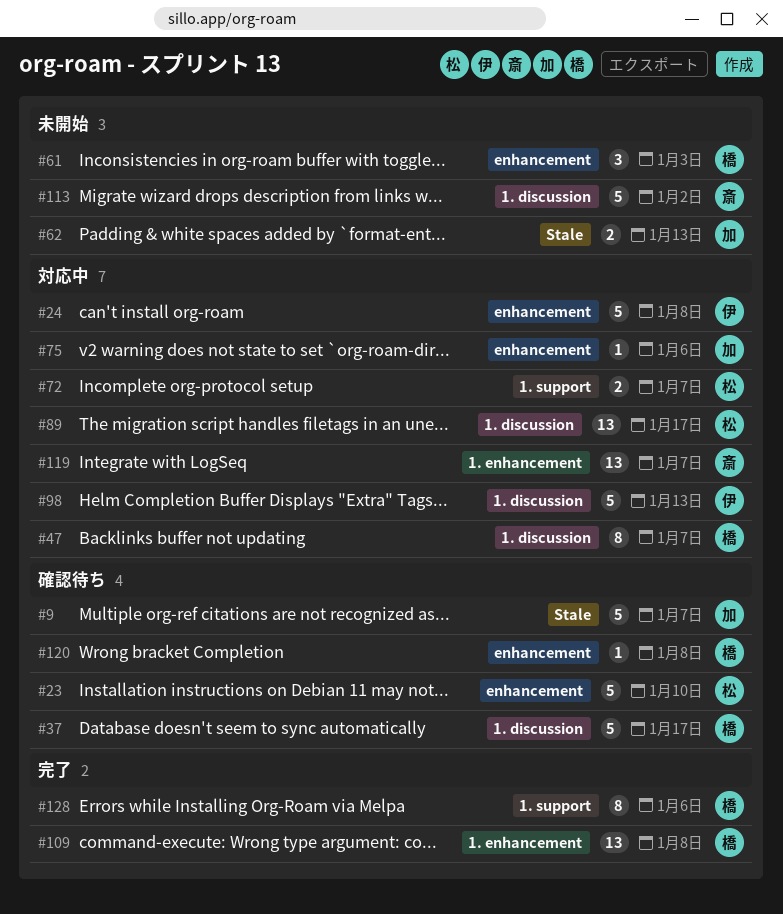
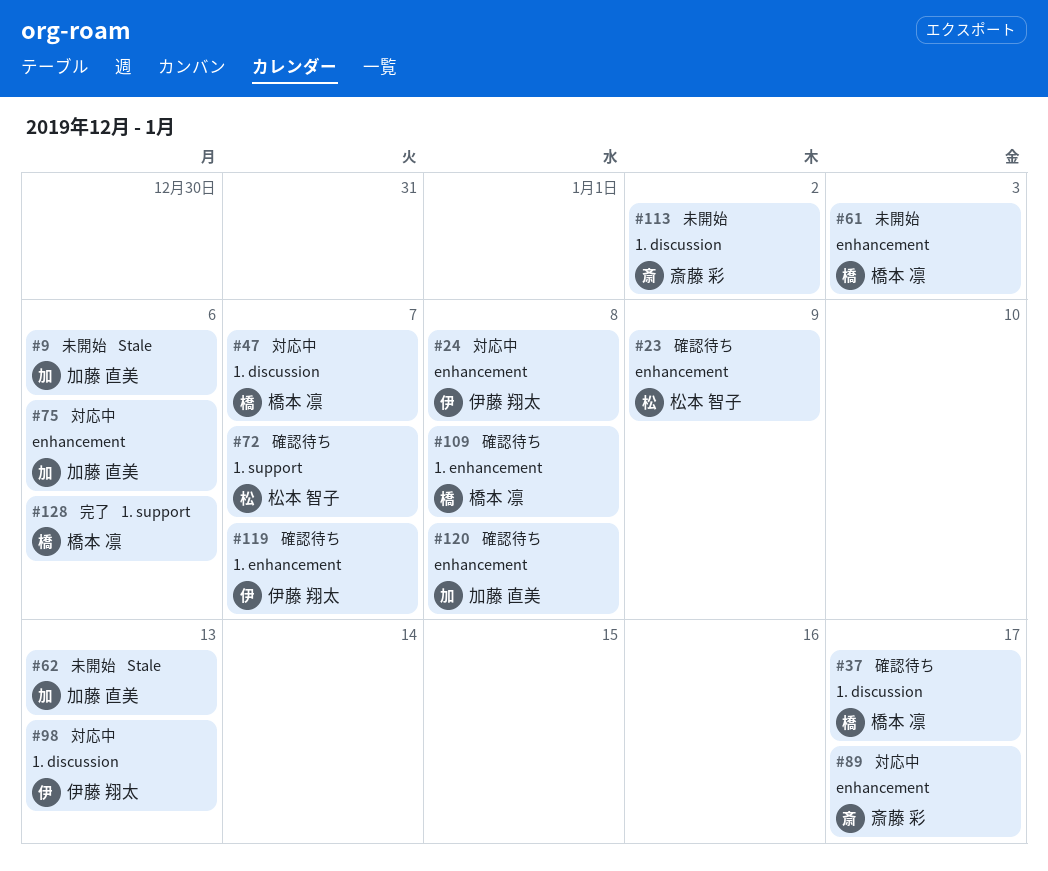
#9, status: 確認待ち -> 未開始
#9, due: Jan 7 -> Jan 6
#23, due: Jan 10 -> Jan 9
#72, status: 対応中 -> 確認待ち
#89, owner: 松本 智子 -> 斎藤 彩
#89, label: 1. discussion -> enhancement
#109, status: 完了 -> 確認待ち
#119, status: 対応中 -> 確認待ち
#119, owner: 斎藤 彩 -> 伊藤 翔太
#120, owner: 橋本 凛 -> 加藤 直美

